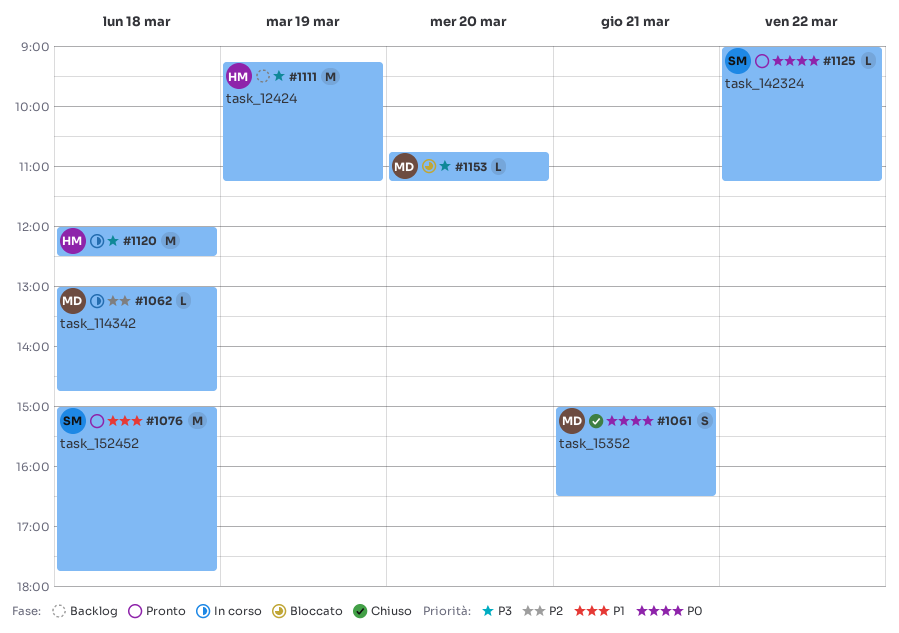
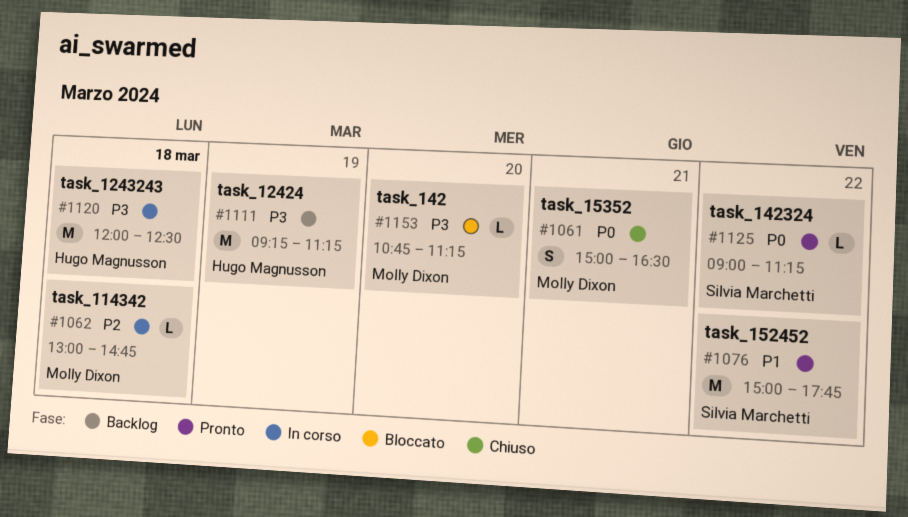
#1076, day: Mar 18 -> Mar 22

